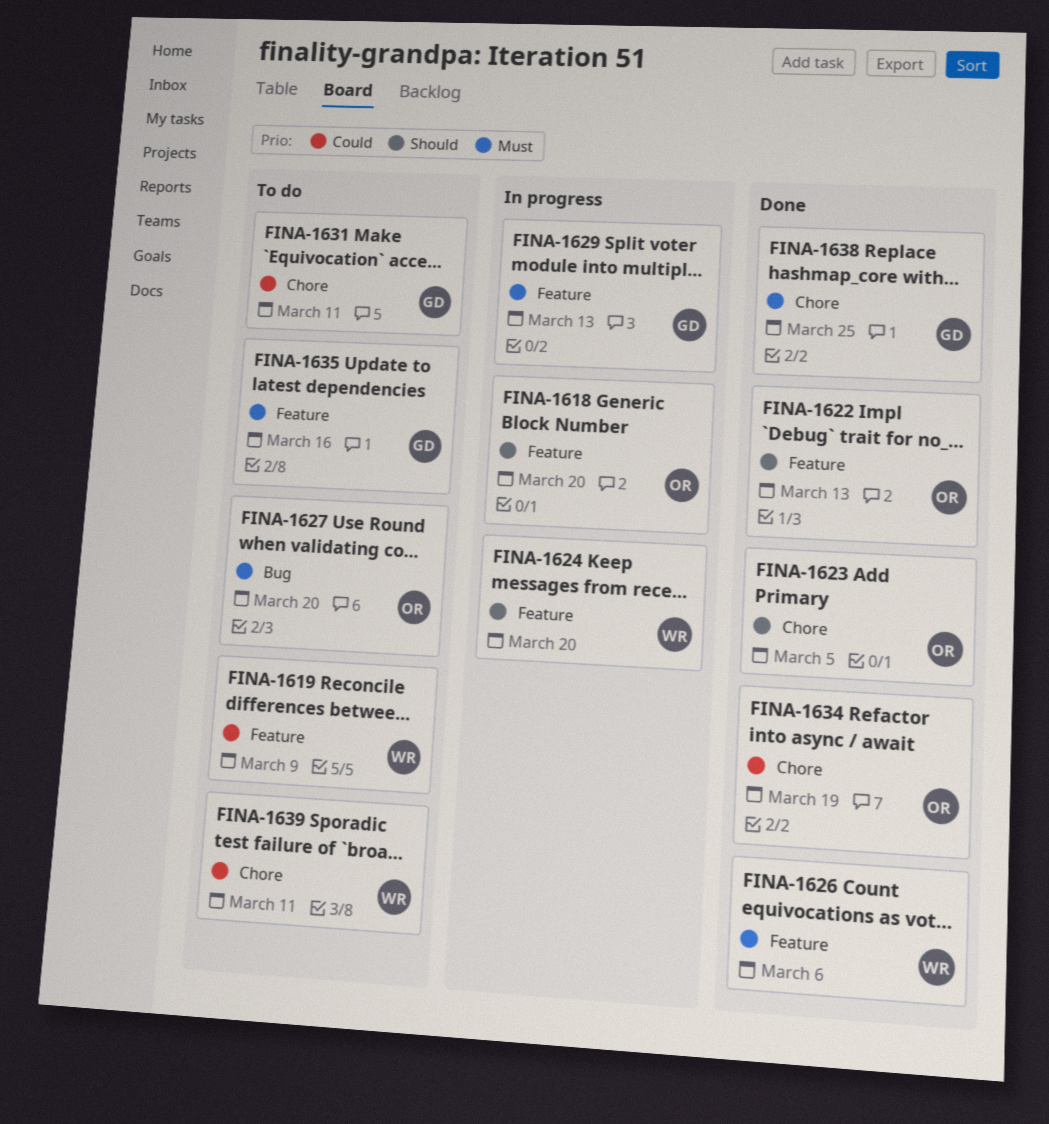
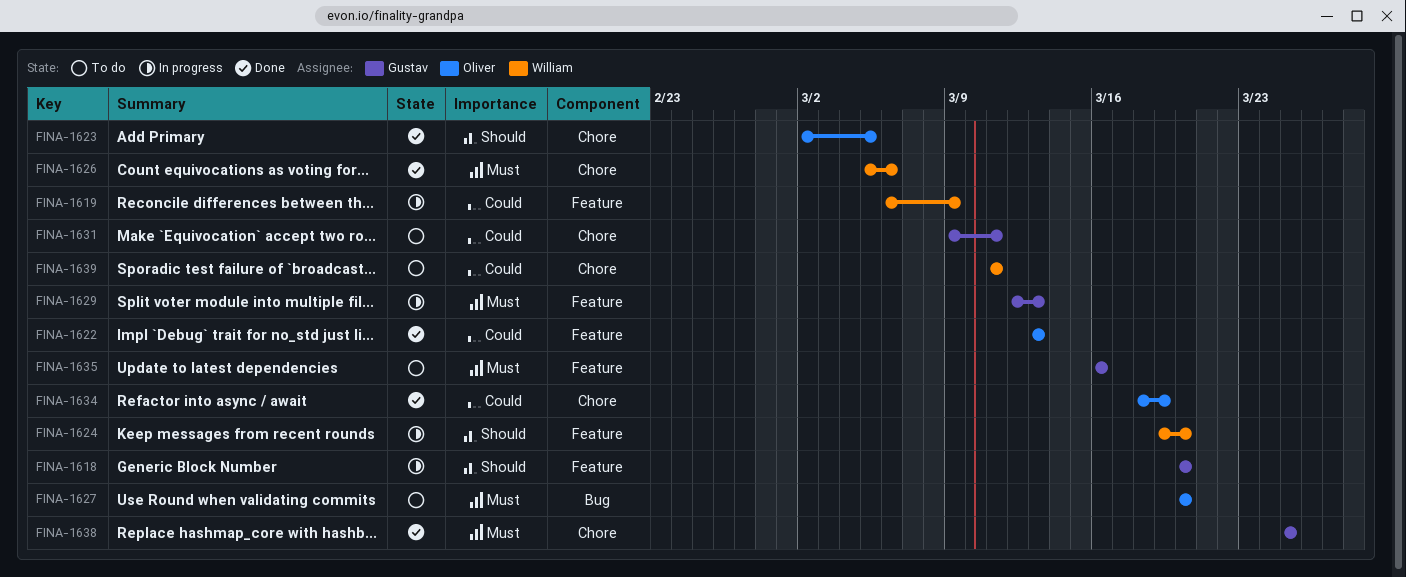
FINA-1618, owner: Oliver -> Gustav
FINA-1619, status: To do -> In progress
FINA-1622, priority: Should -> Could
FINA-1626, label: Feature -> Chore

